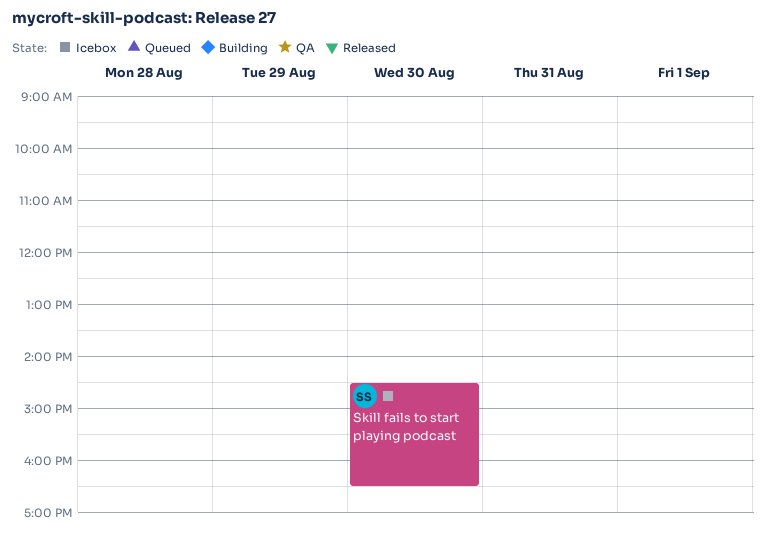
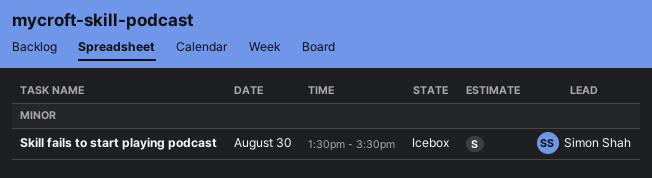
Skill fails to start playing podcast, begins: 14:30 -> 13:30
Skill fails to start playing podcast, ends: 16:30 -> 15:30

